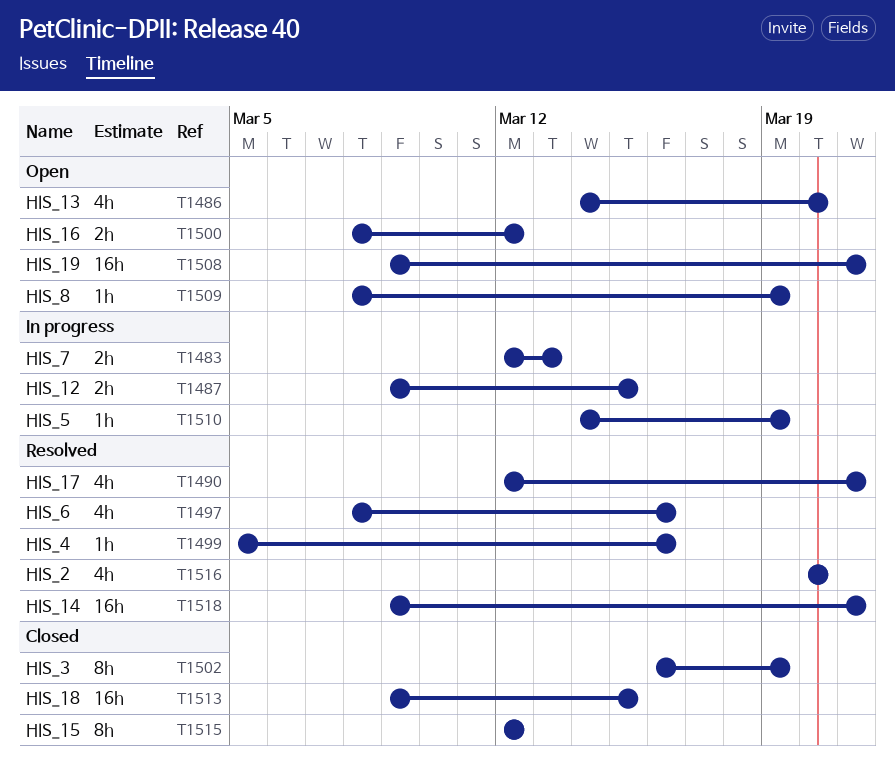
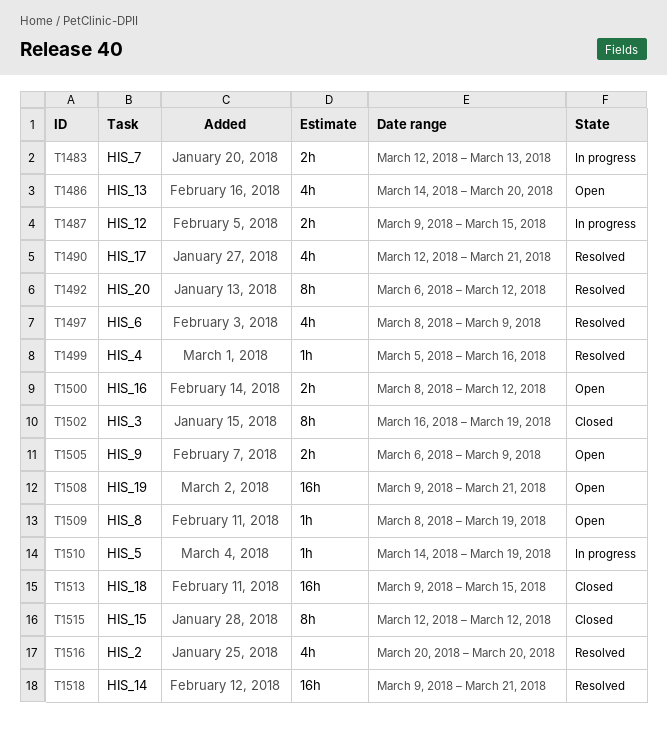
T1492: none -> present
T1497, due: Mar 16 -> Mar 9
T1505: none -> present

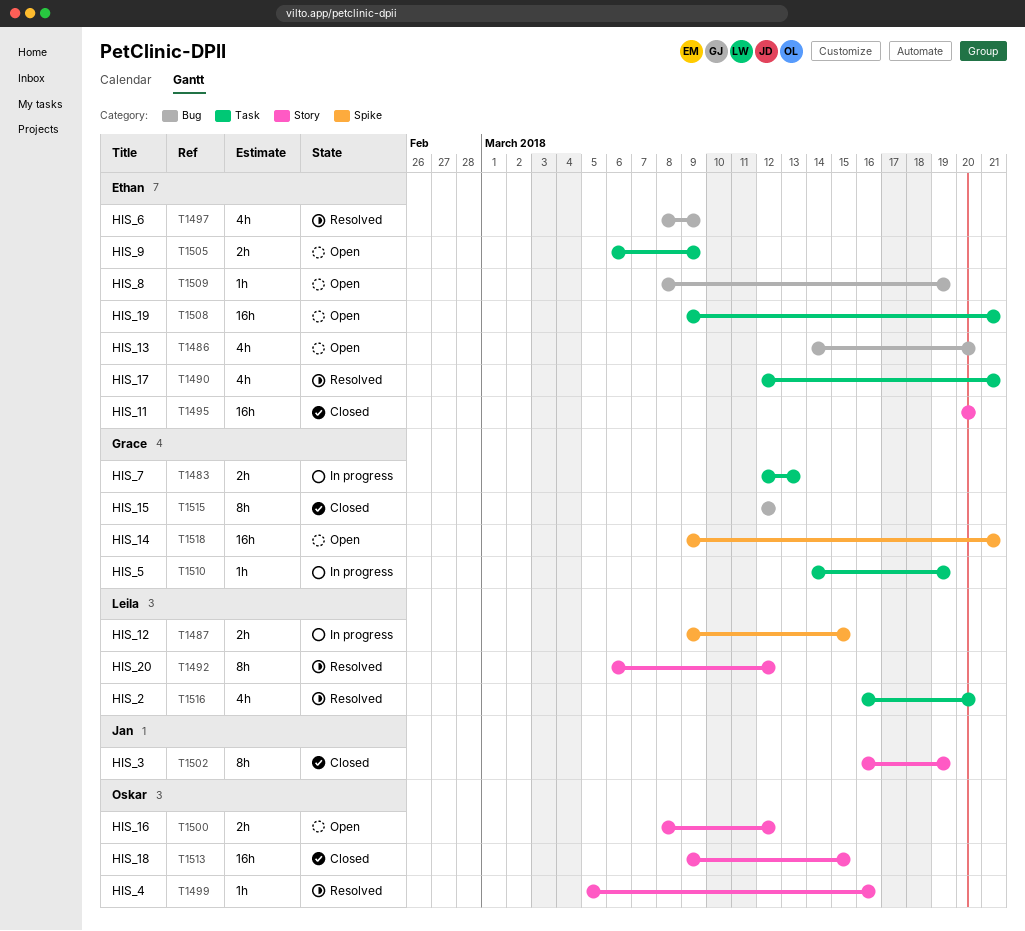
T1495: none -> present
T1516, start: Mar 20 -> Mar 16
T1518, status: Resolved -> Open

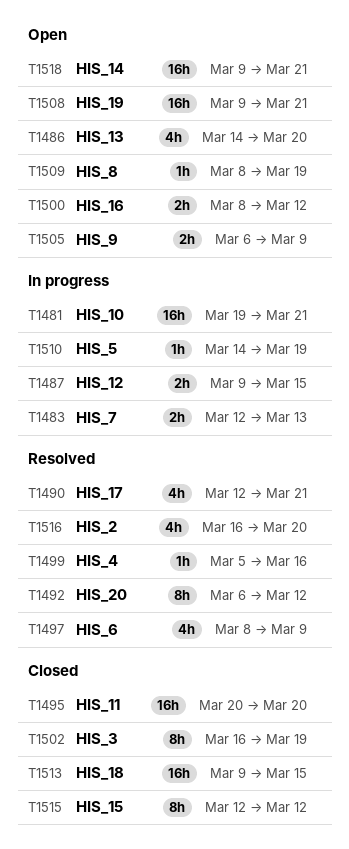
T1481: none -> present

